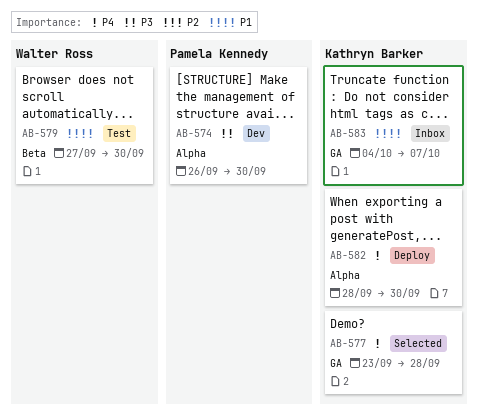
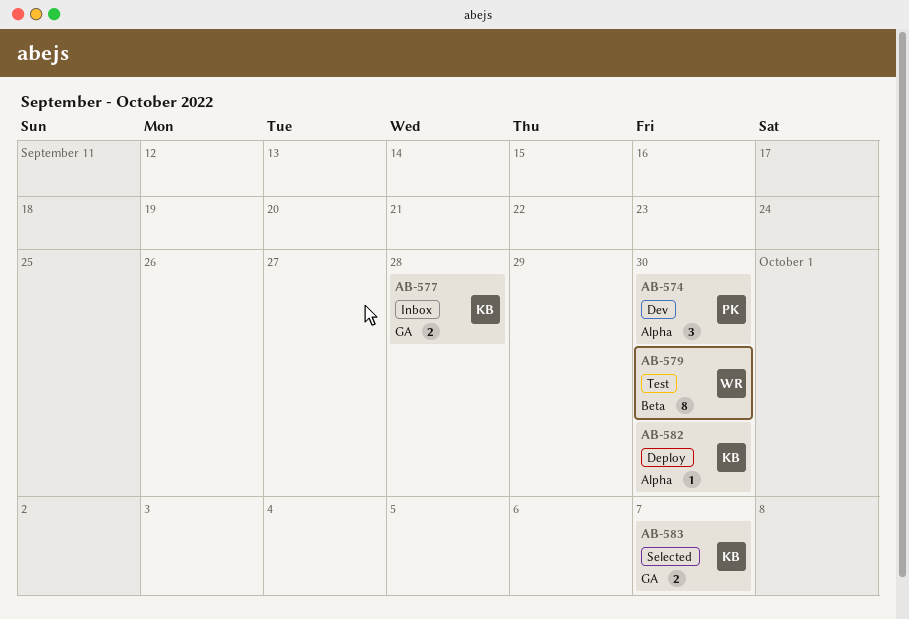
AB-577, status: Selected -> Inbox
AB-583, status: Inbox -> Selected

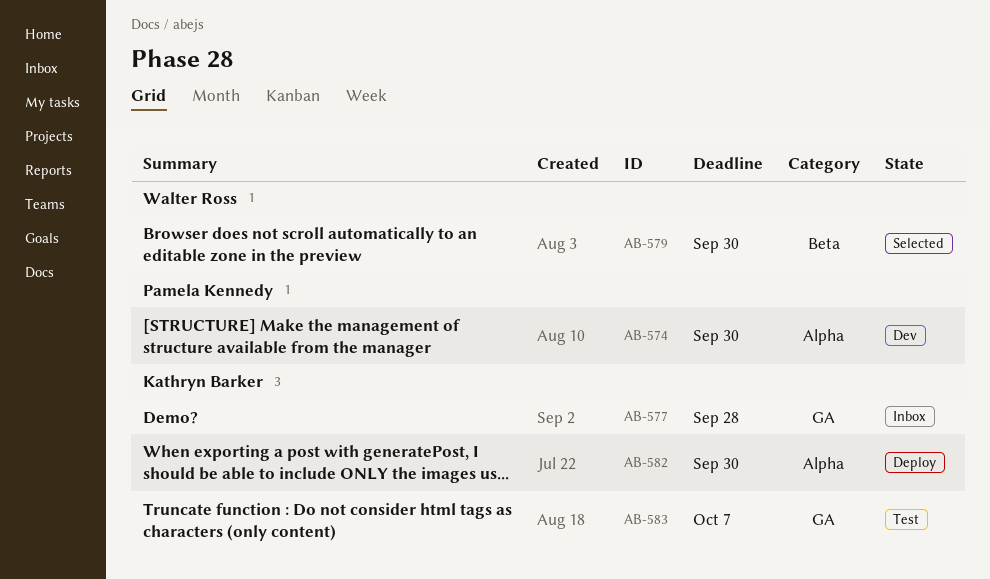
AB-579, status: Test -> Selected
AB-583, status: Selected -> Test

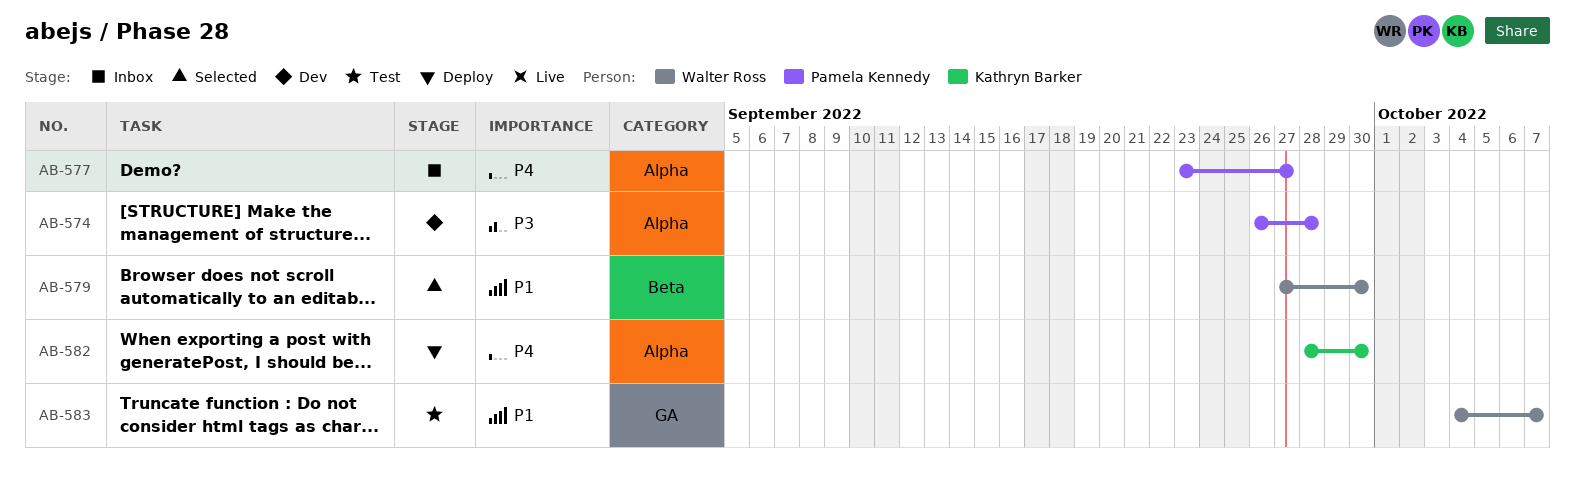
AB-574, due: Sep 30 -> Sep 28
AB-577, owner: Kathryn Barker -> Pamela Kennedy
AB-577, label: GA -> Alpha
AB-577, due: Sep 28 -> Sep 27
AB-583, owner: Kathryn Barker -> Walter Ross

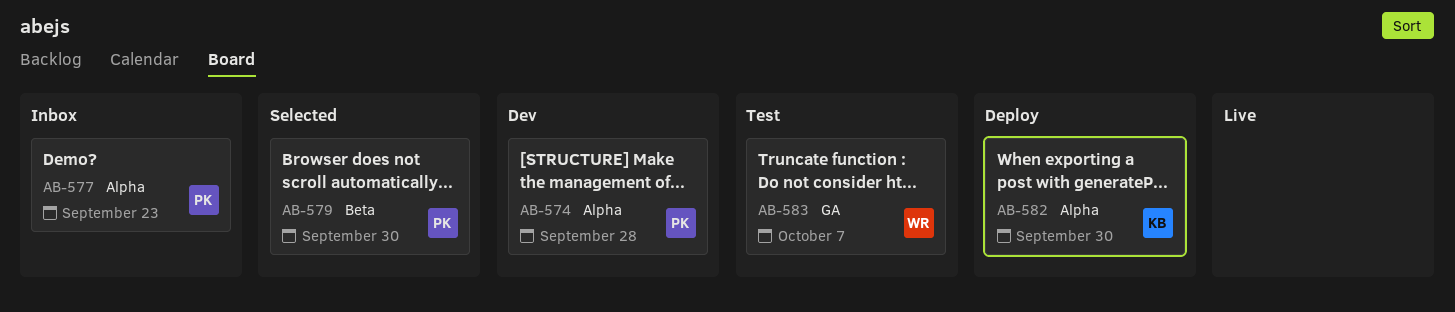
AB-577, due: Sep 27 -> Sep 23
AB-579, owner: Walter Ross -> Pamela Kennedy

